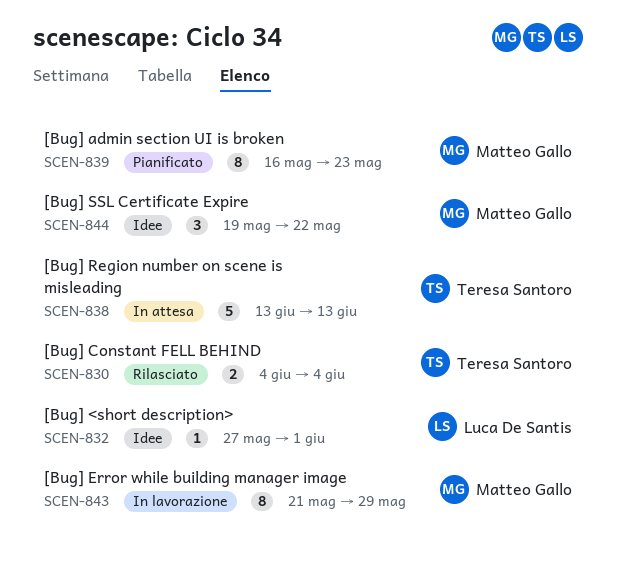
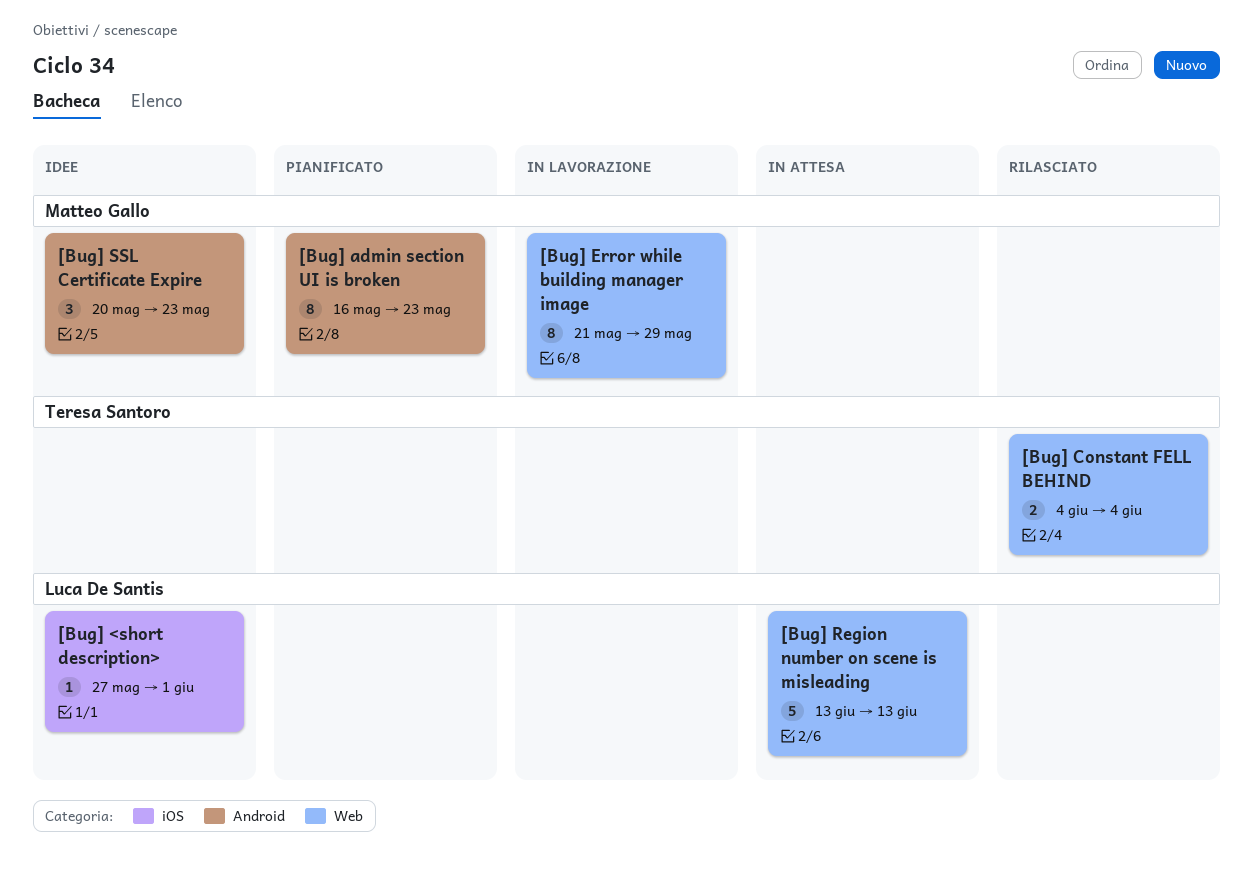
[Bug] Region number on scene is misleading, owner: Teresa Santoro -> Luca De Santis
[Bug] SSL Certificate Expire, start: May 19 -> May 20
[Bug] SSL Certificate Expire, due: May 22 -> May 23

